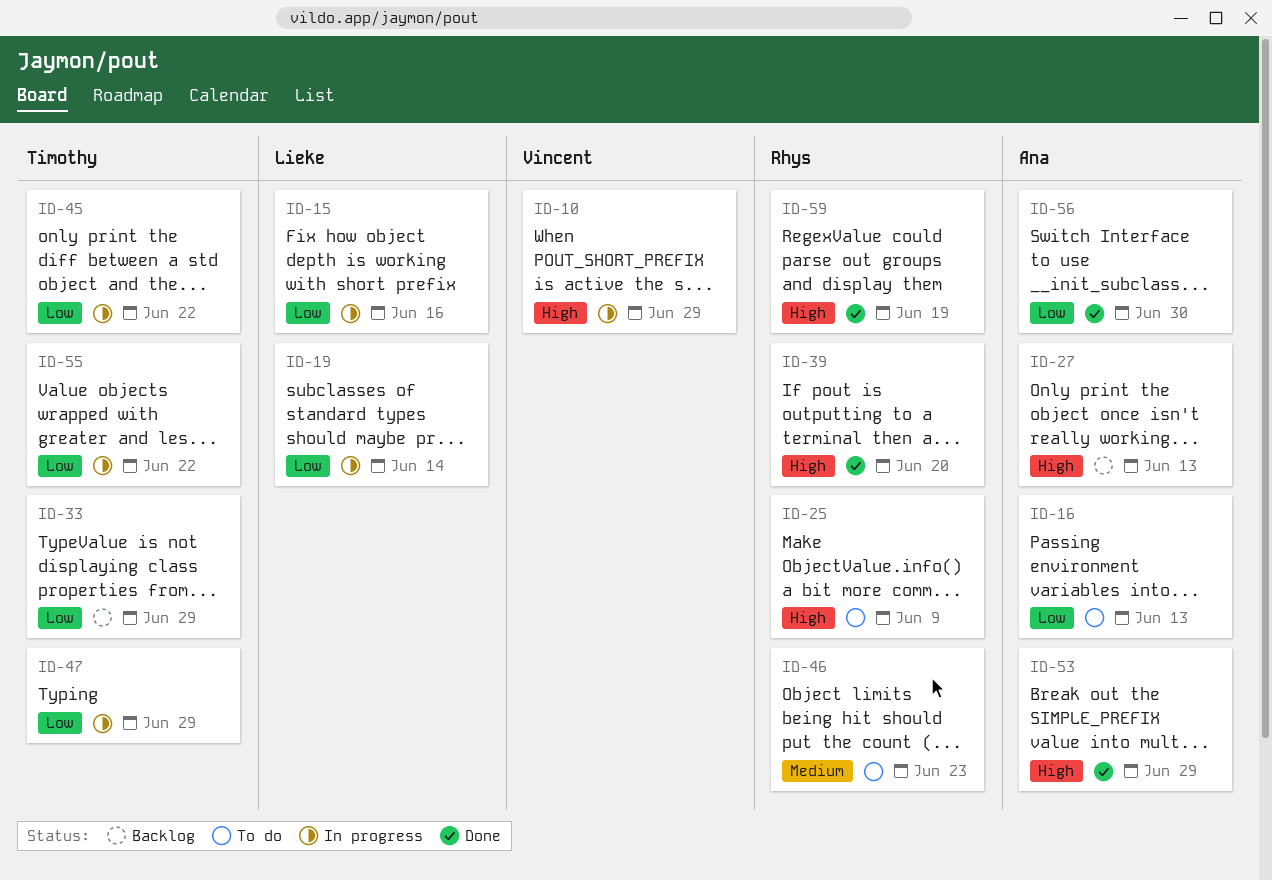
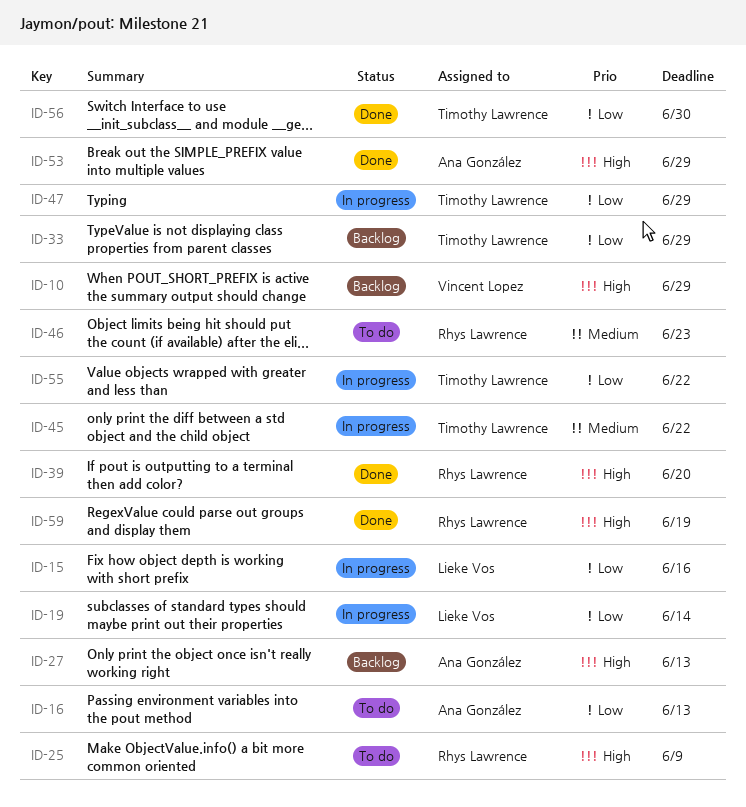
ID-10, status: In progress -> Backlog
ID-45, priority: Low -> Medium
ID-56, owner: Ana González -> Timothy Lawrence

